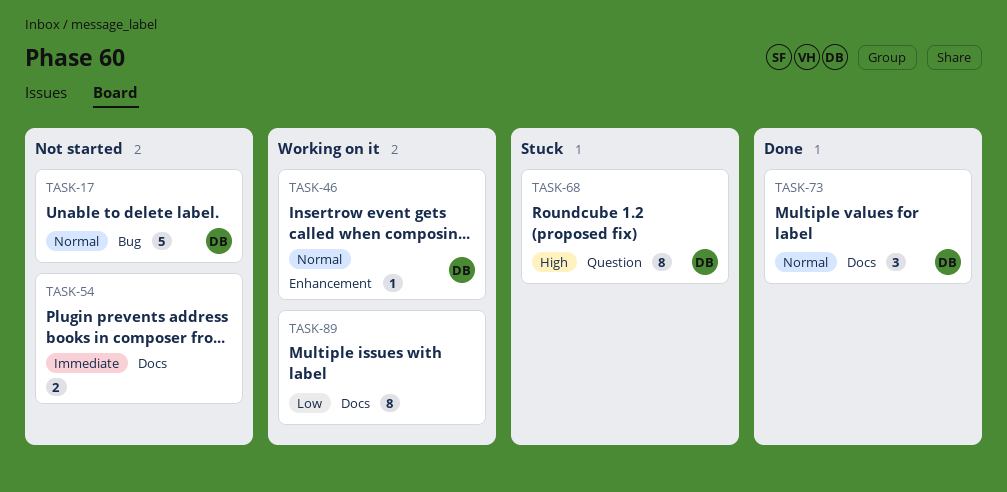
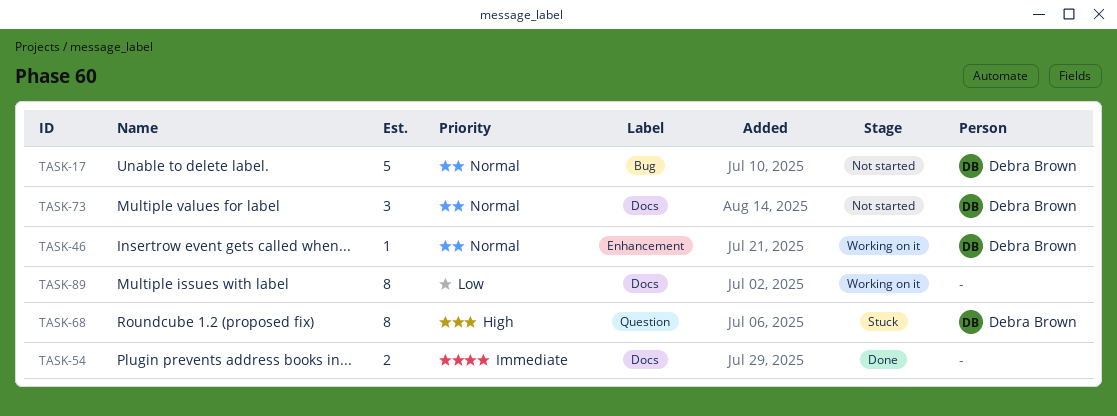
TASK-54, status: Not started -> Done
TASK-73, status: Done -> Not started

